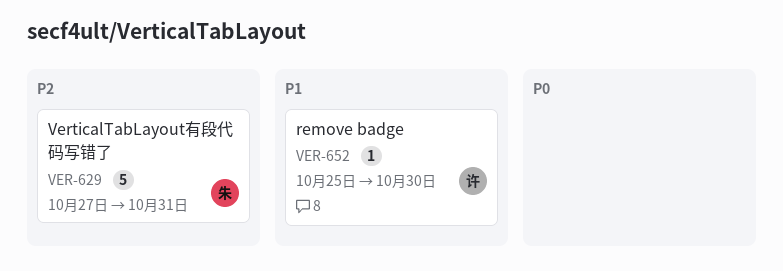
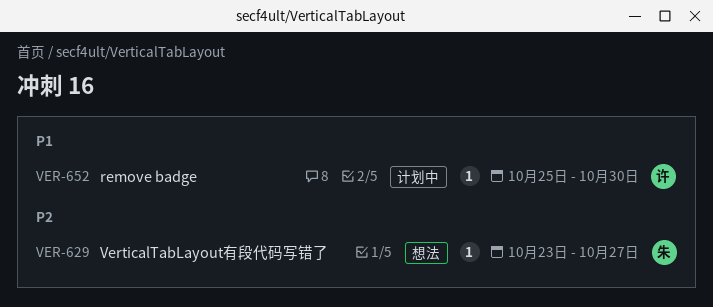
VER-629, estimate: 5 -> 1
VER-629, start: Oct 27 -> Oct 23
VER-629, due: Oct 31 -> Oct 27

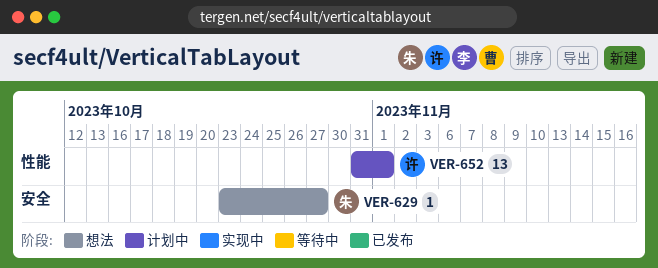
VER-652, estimate: 1 -> 13
VER-652, start: Oct 25 -> Oct 31
VER-652, due: Oct 30 -> Nov 1

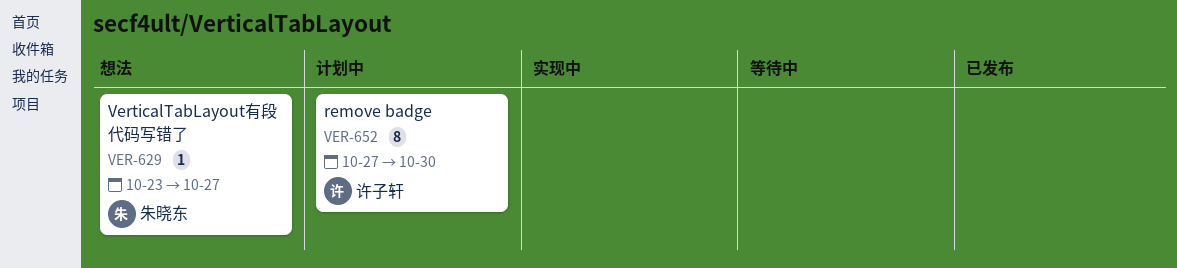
VER-652, estimate: 13 -> 8
VER-652, start: Oct 31 -> Oct 27
VER-652, due: Nov 1 -> Oct 30

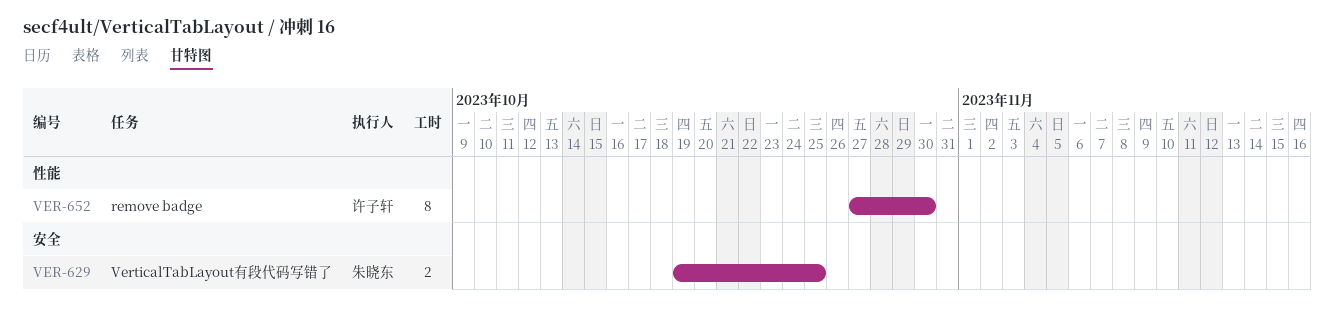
VER-629, estimate: 1 -> 2
VER-629, start: Oct 23 -> Oct 19
VER-629, due: Oct 27 -> Oct 25

